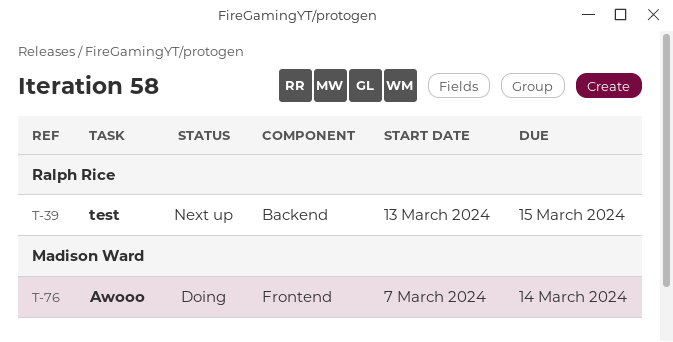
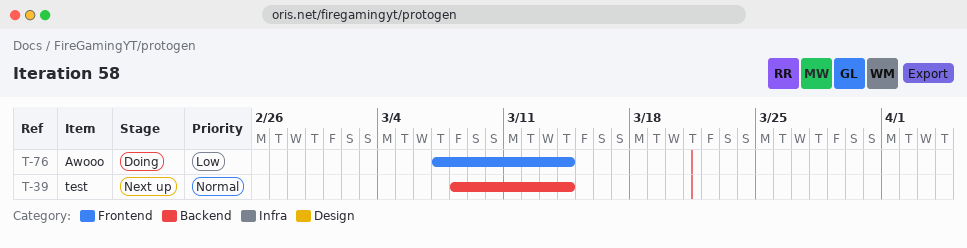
T-39, start: Mar 13 -> Mar 8
T-39, due: Mar 15 -> Mar 14

